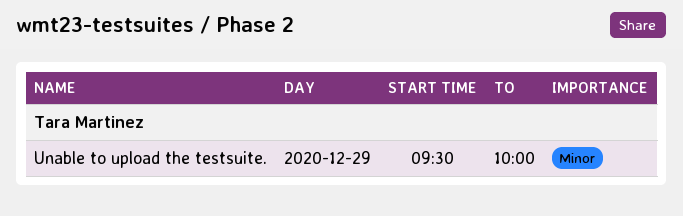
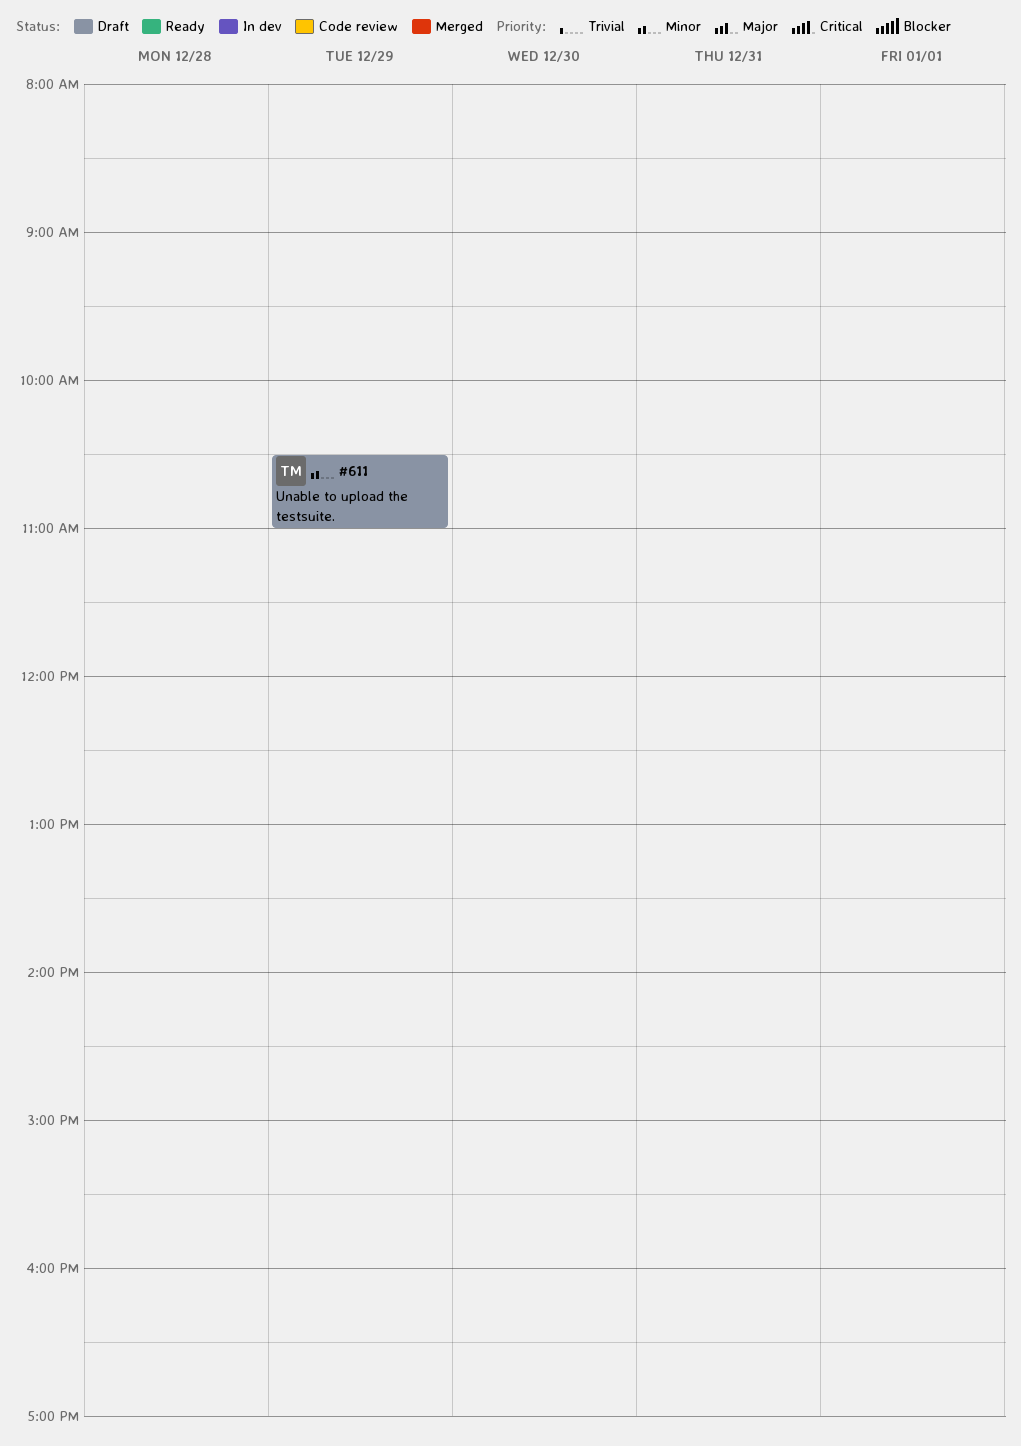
Unable to upload the testsuite., begins: 09:30 -> 10:30
Unable to upload the testsuite., ends: 10:00 -> 11:00

